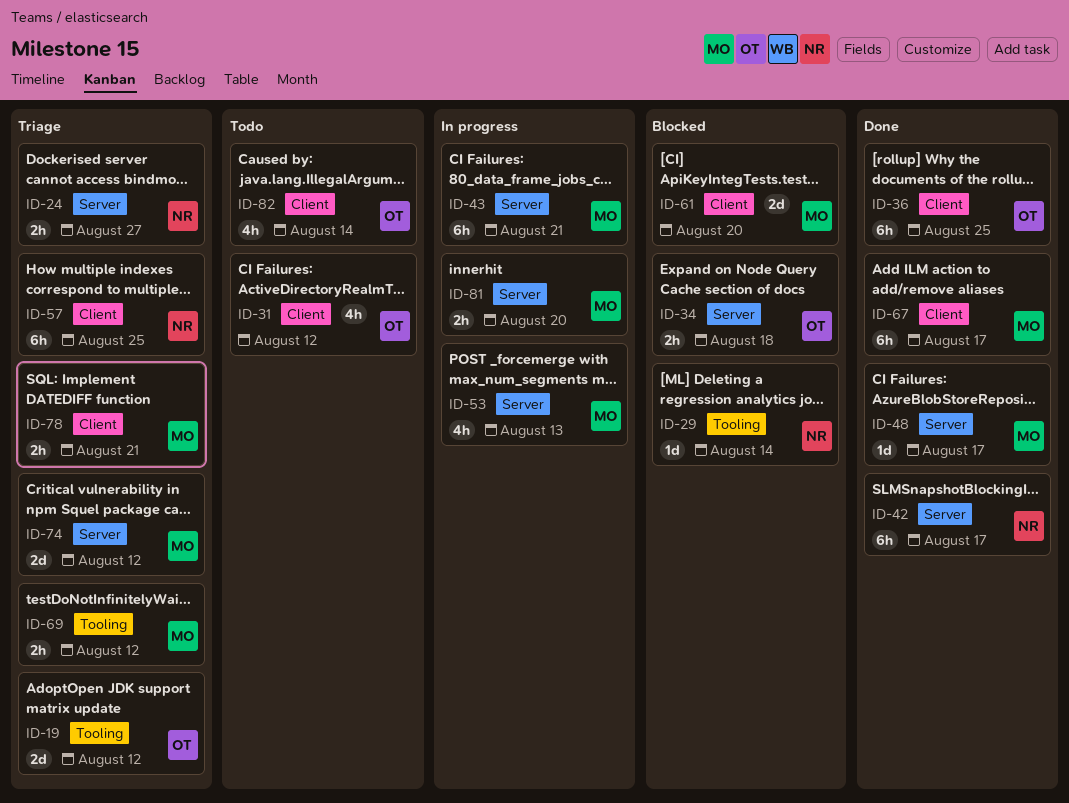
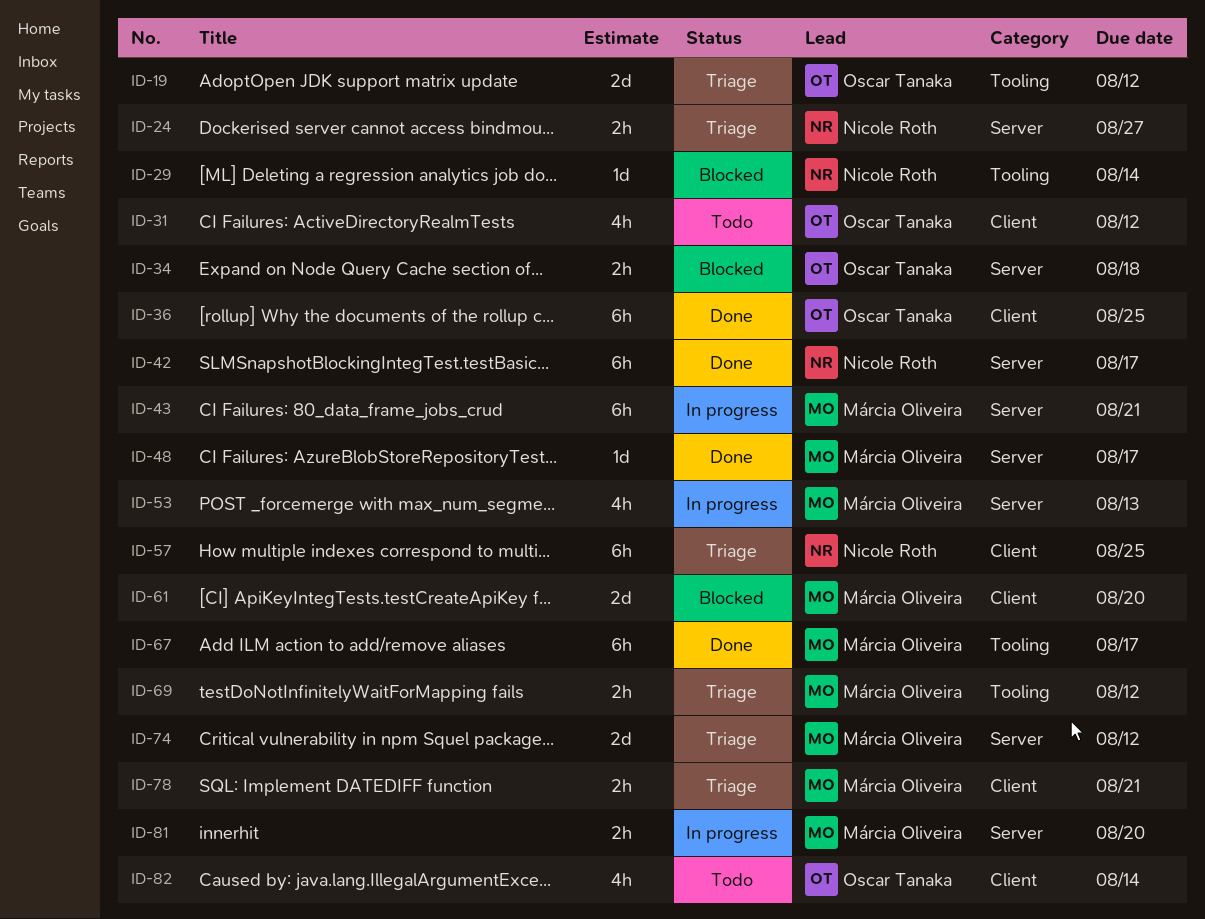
ID-67, label: Client -> Tooling

